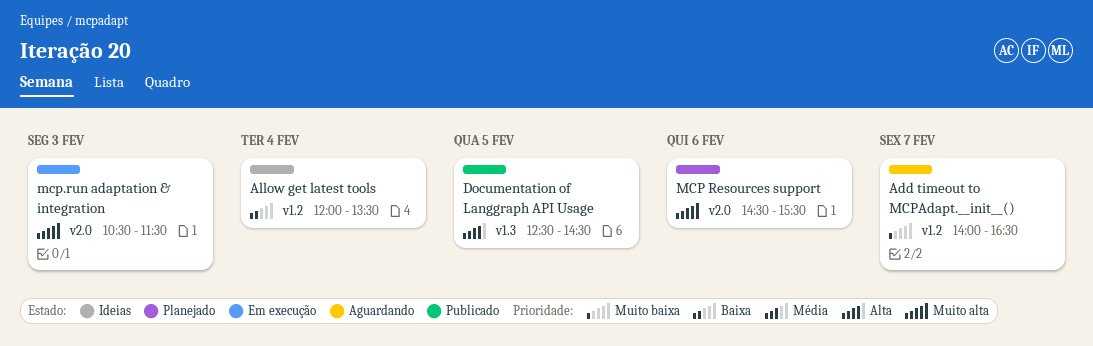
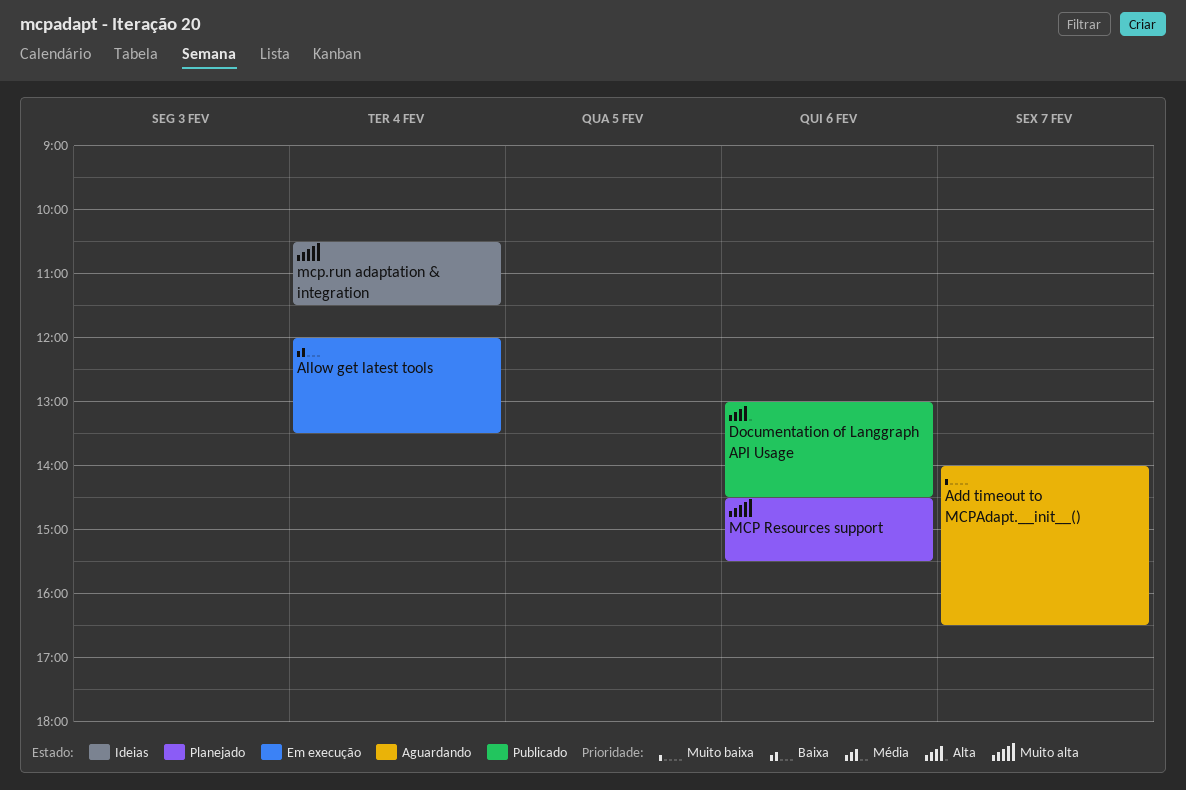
Allow get latest tools, status: Ideias -> Em execução
Documentation of Langgraph API Usage, day: Feb 5 -> Feb 6
Documentation of Langgraph API Usage, begins: 12:30 -> 13:00
mcp.run adaptation & integration, status: Em execução -> Ideias
mcp.run adaptation & integration, day: Feb 3 -> Feb 4

